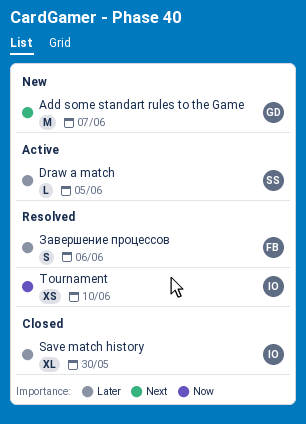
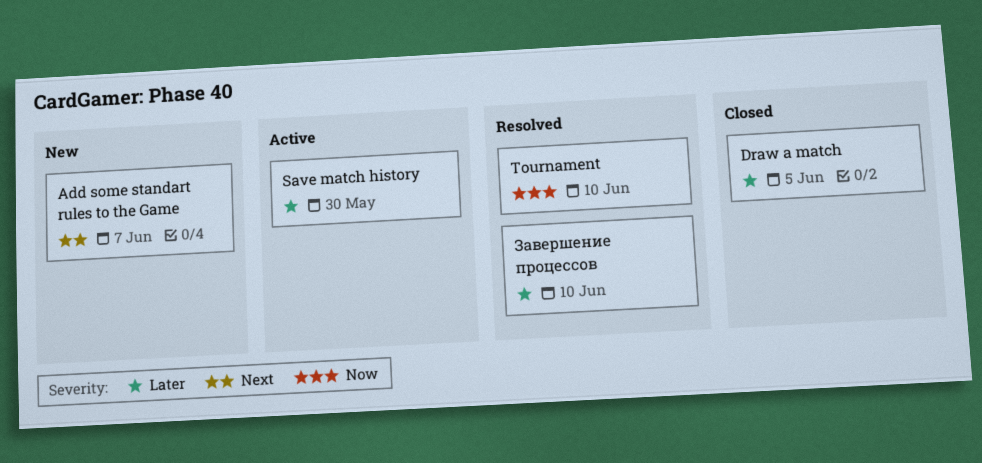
Draw a match, status: Active -> Closed
Save match history, status: Closed -> Active
Завершение процессов, due: Jun 6 -> Jun 10

